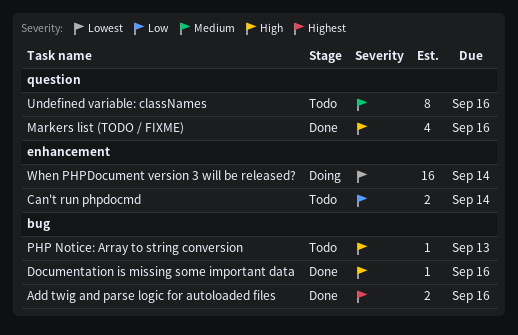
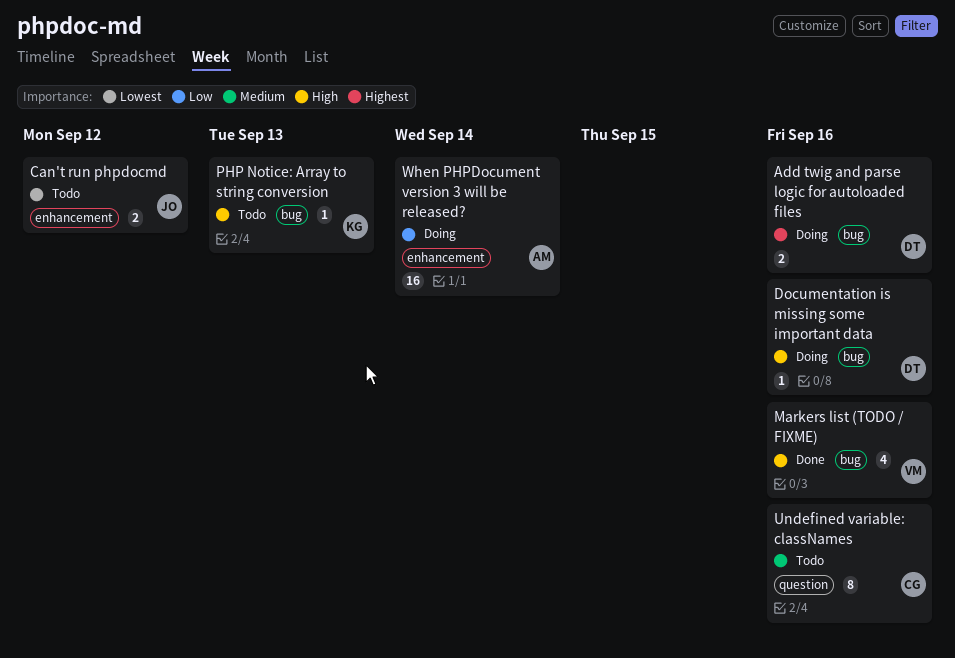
Add twig and parse logic for autoloaded files, status: Done -> Doing
Can't run phpdocmd, priority: Low -> Lowest
Can't run phpdocmd, due: Sep 14 -> Sep 12
Documentation is missing some important data, status: Done -> Doing
Markers list (TODO / FIXME), label: question -> bug
When PHPDocument version 3 will be released?, priority: Lowest -> Low

